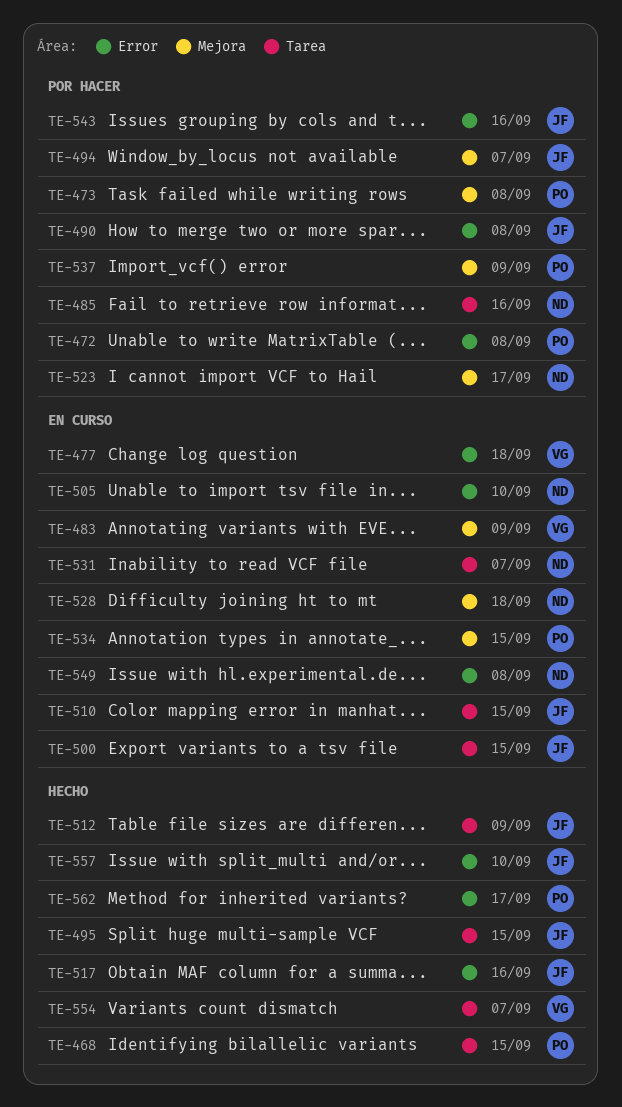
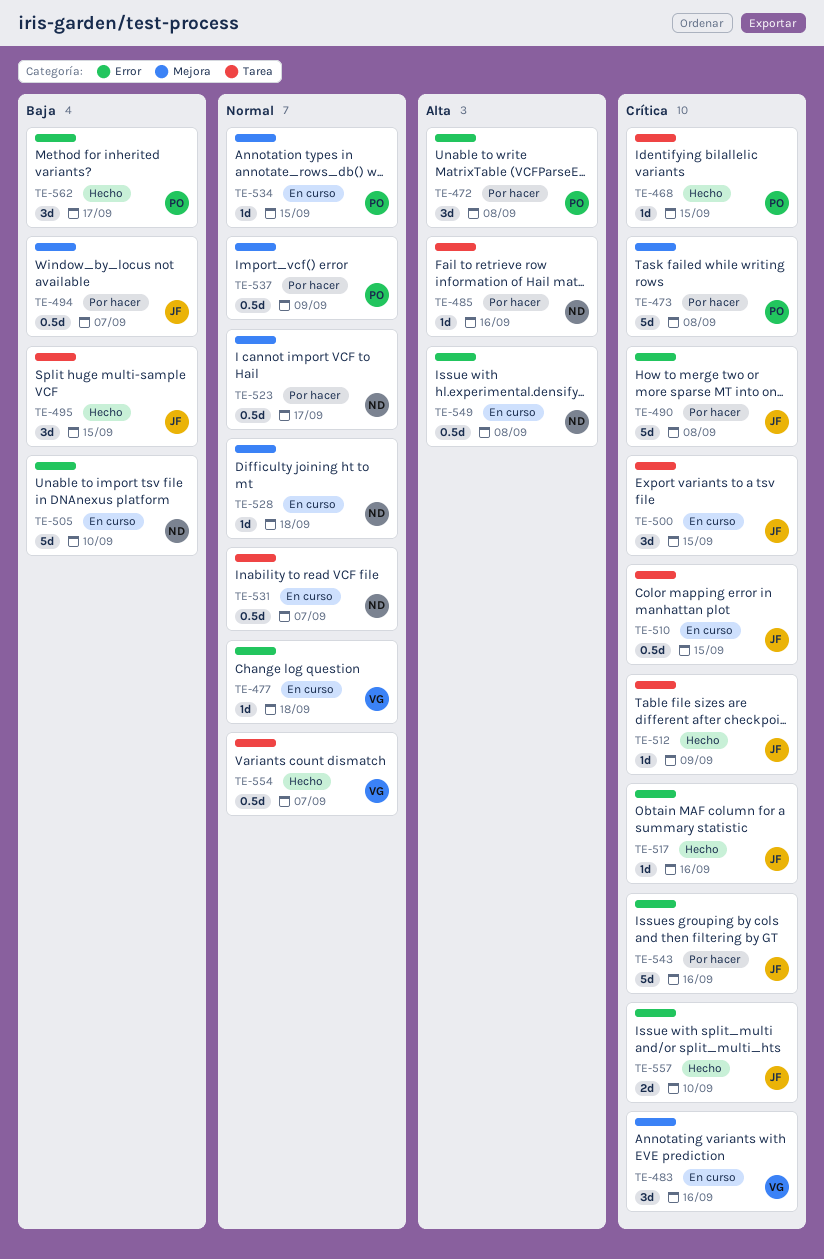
TE-483, due: Sep 9 -> Sep 16

